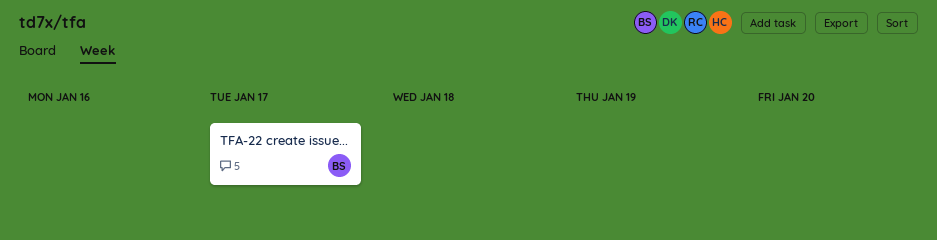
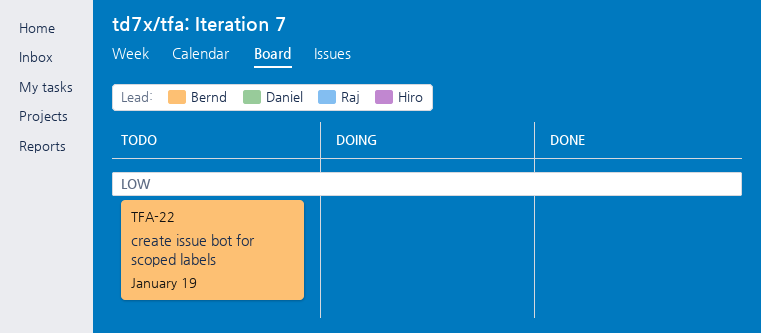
TFA-22, due: Jan 17 -> Jan 19

